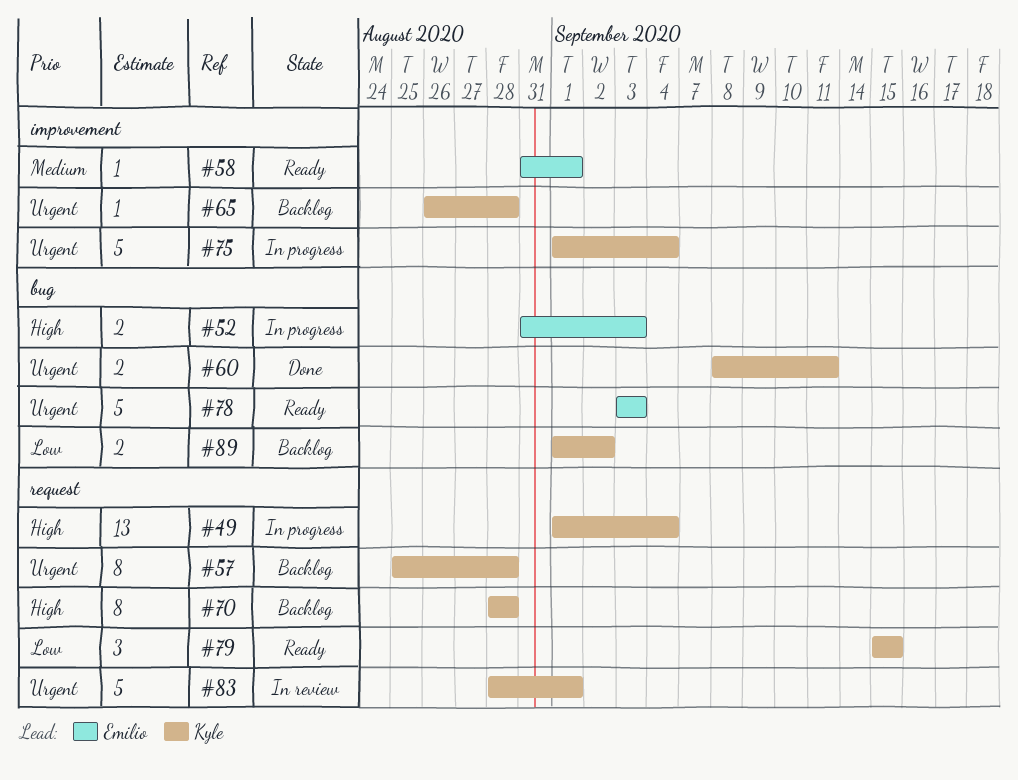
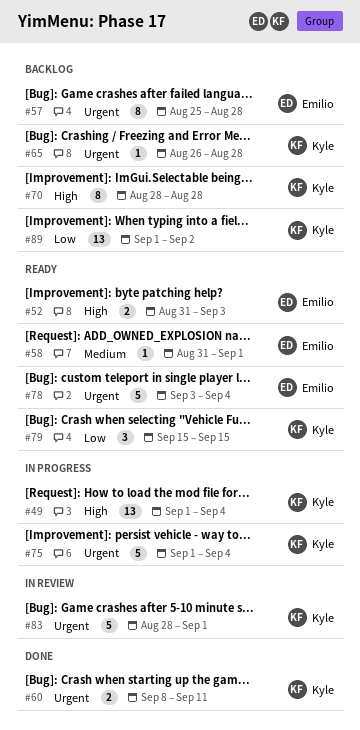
#52, status: In progress -> Ready
#57, owner: Kyle -> Emilio
#78, due: Sep 3 -> Sep 4
#89, estimate: 2 -> 13

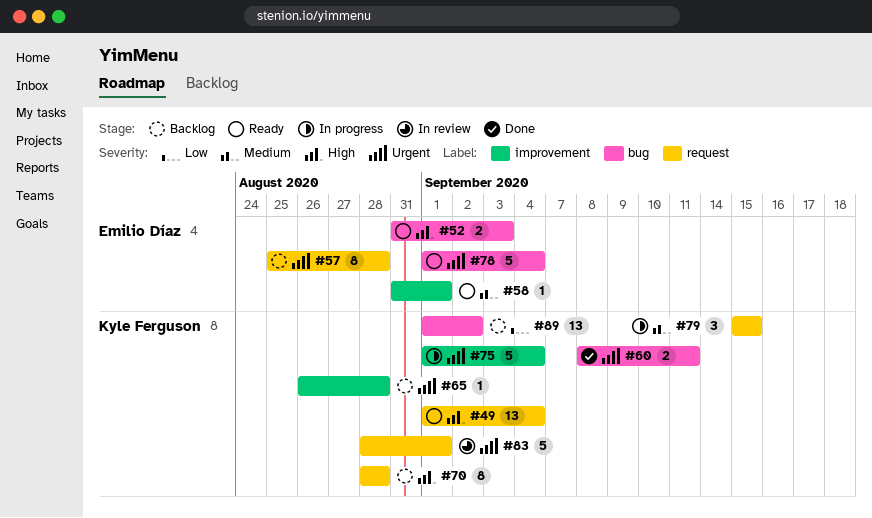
#49, status: In progress -> Ready
#78, start: Sep 3 -> Sep 1
#79, status: Ready -> In progress
#79, priority: Low -> Medium

